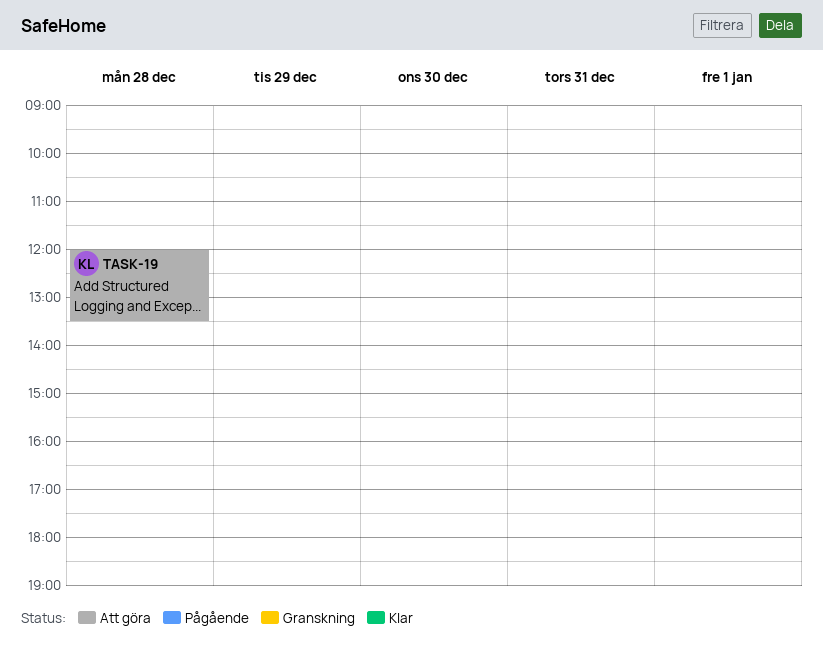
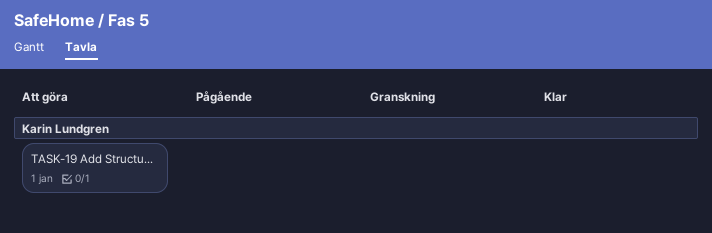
TASK-19, day: Dec 28 -> Jan 1

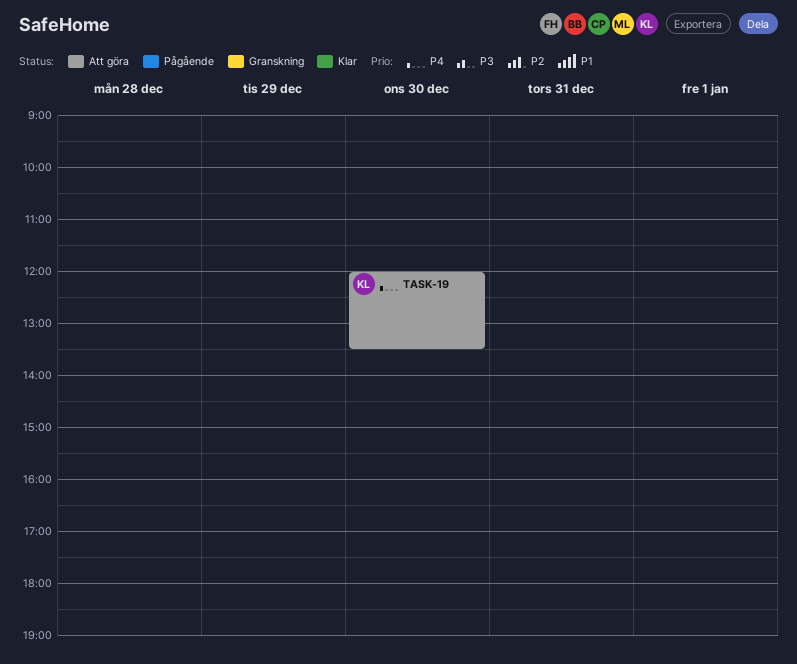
TASK-19, day: Jan 1 -> Dec 30

